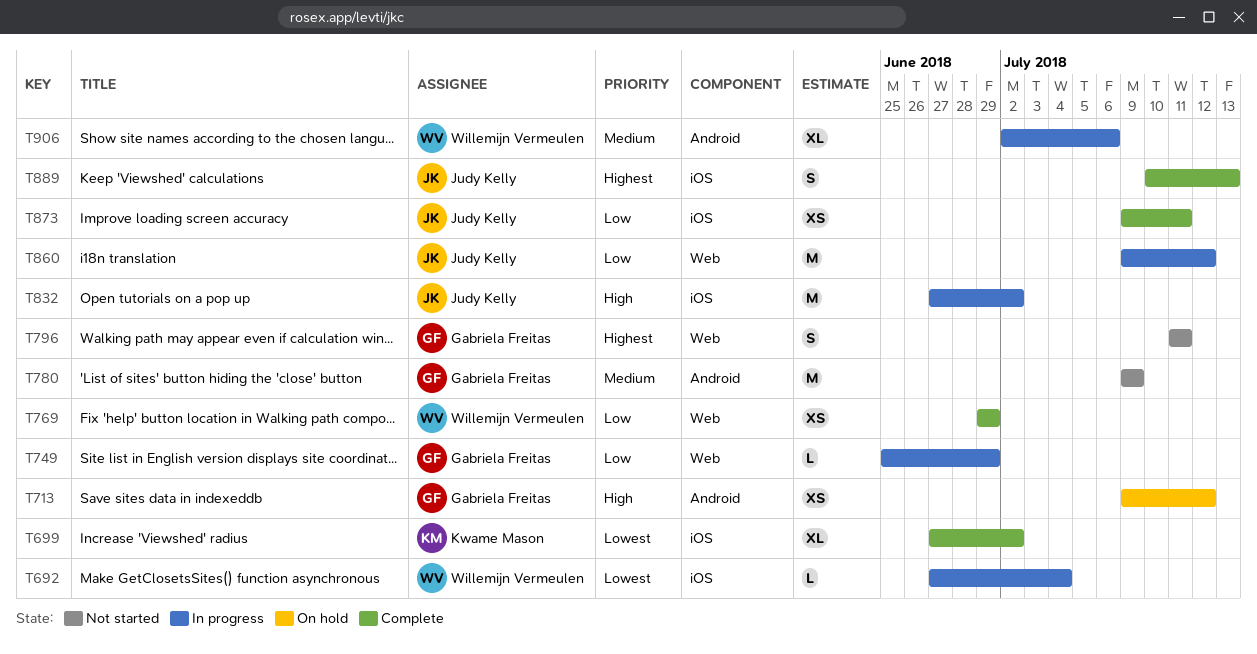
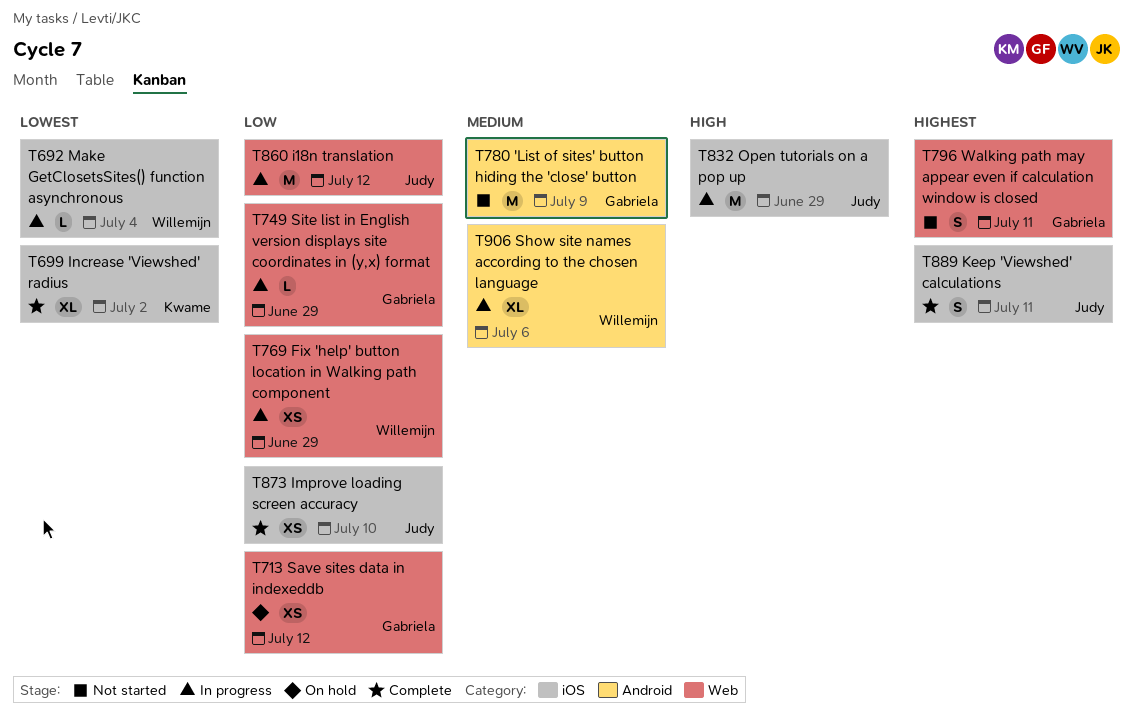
T713, priority: High -> Low
T713, label: Android -> Web
T769, status: Complete -> In progress
T832, due: Jul 2 -> Jun 29
T873, due: Jul 11 -> Jul 10
T889, due: Jul 13 -> Jul 11

